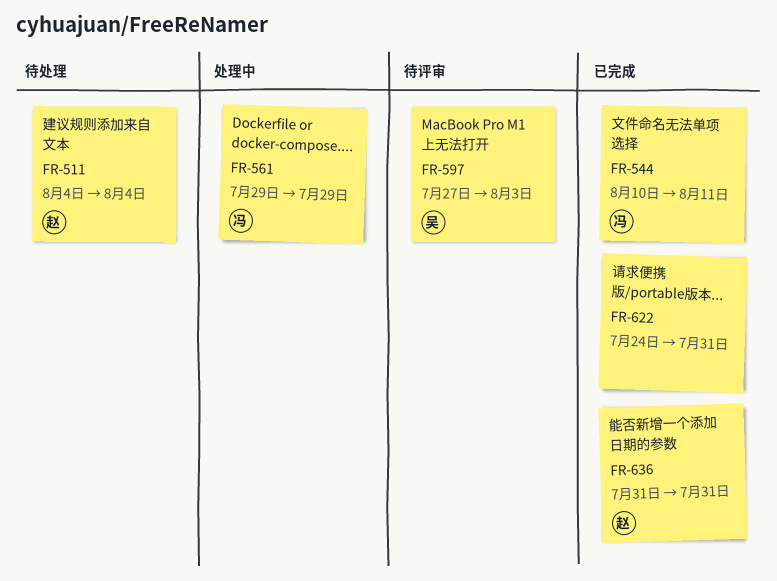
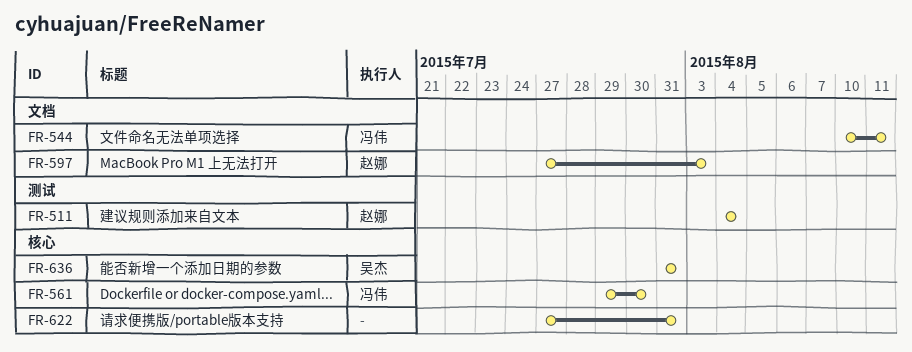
FR-561, due: Jul 29 -> Jul 30
FR-597, owner: 吴杰 -> 赵娜
FR-622, start: Jul 24 -> Jul 27
FR-636, owner: 赵娜 -> 吴杰

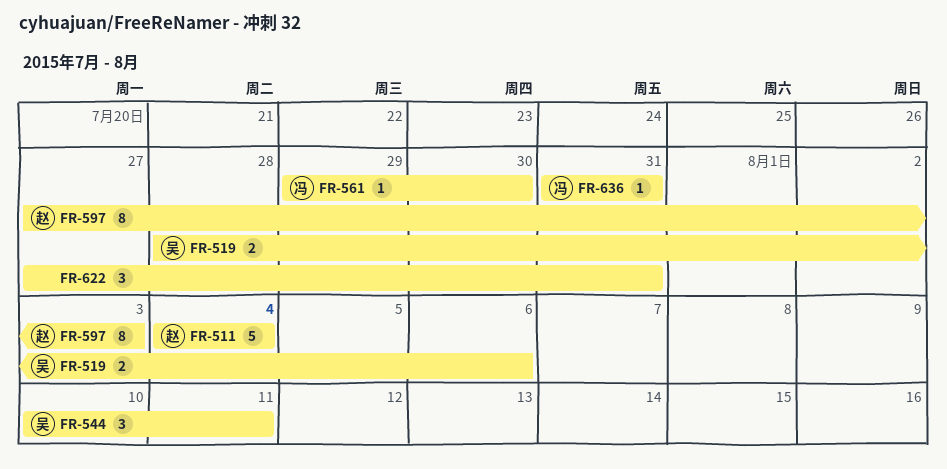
FR-519: none -> present
FR-544, owner: 冯伟 -> 吴杰
FR-636, owner: 吴杰 -> 冯伟

